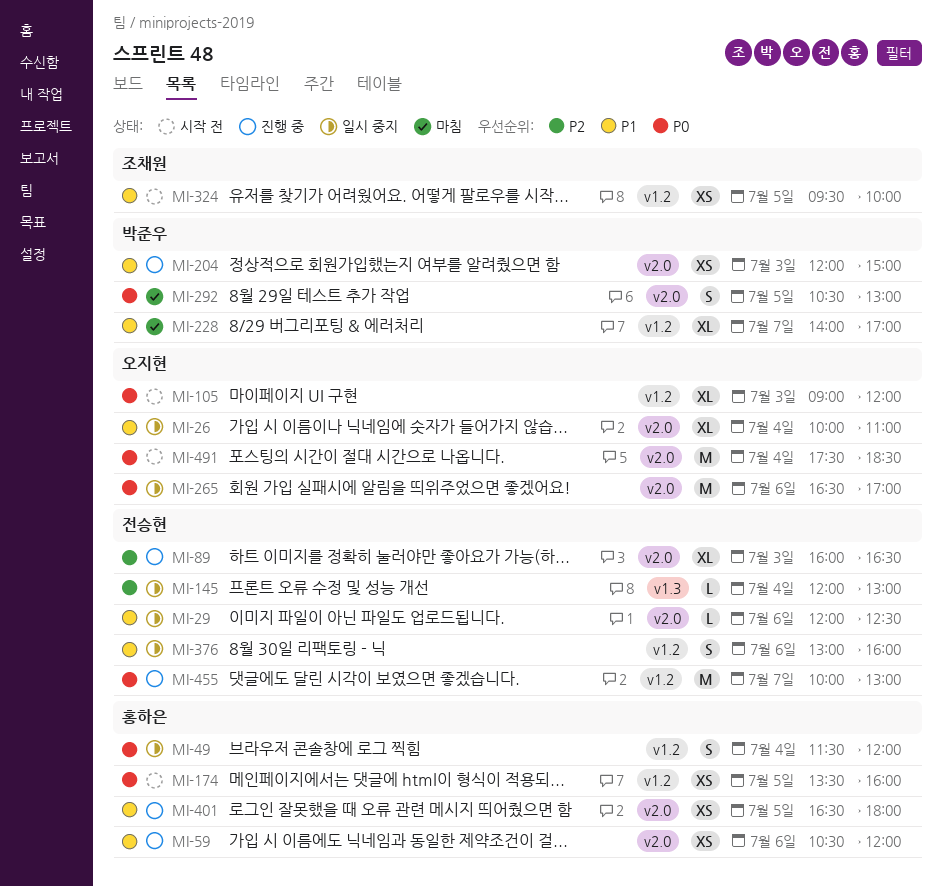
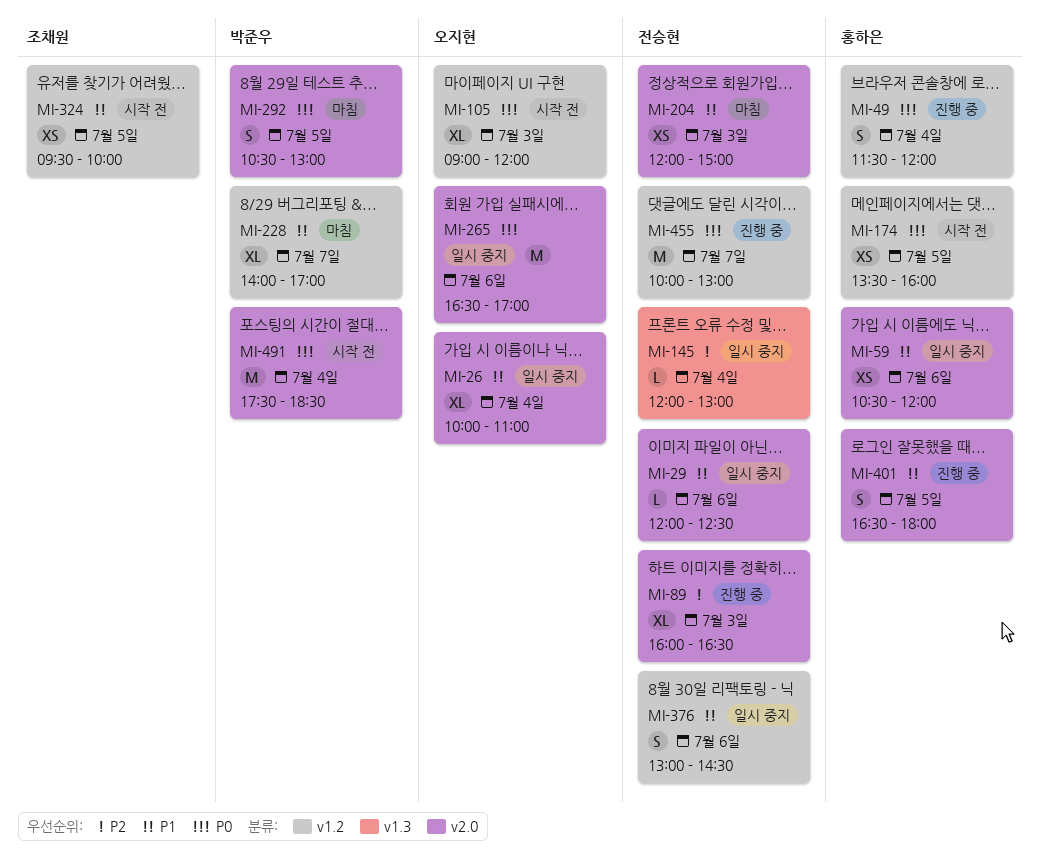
MI-49, status: 일시 중지 -> 진행 중
MI-59, status: 진행 중 -> 일시 중지
MI-204, status: 진행 중 -> 마침
MI-204, owner: 박준우 -> 전승현
MI-376, ends: 16:00 -> 14:30
MI-401, estimate: XS -> S
MI-491, owner: 오지현 -> 박준우

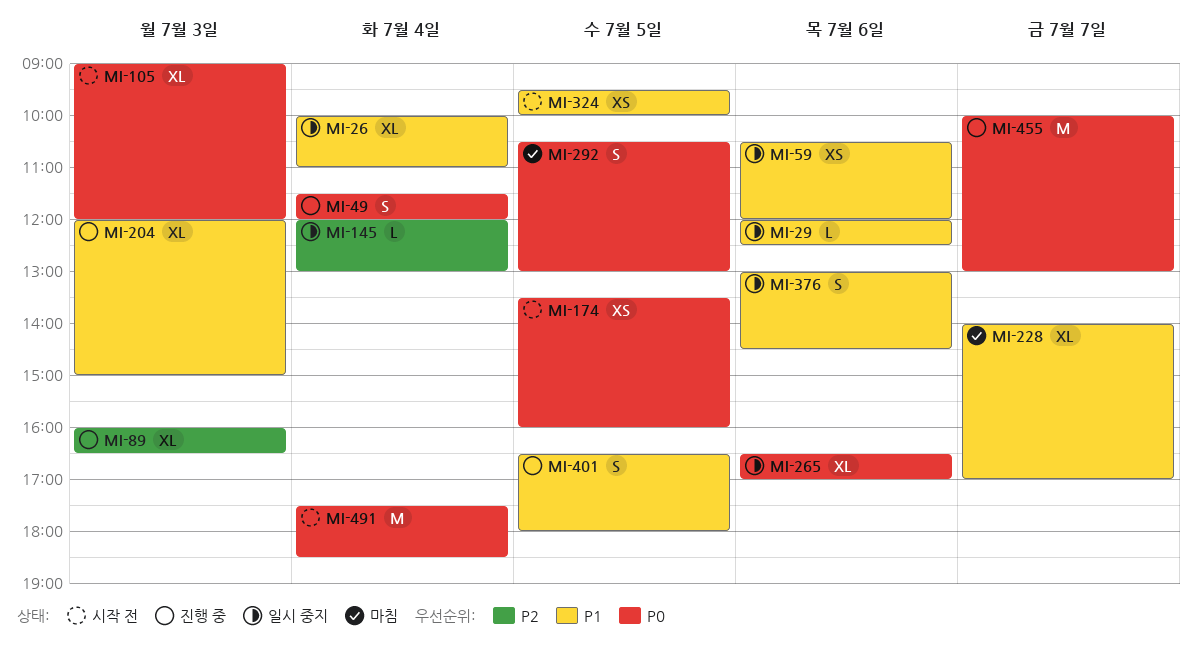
MI-204, status: 마침 -> 진행 중
MI-204, estimate: XS -> XL
MI-265, estimate: M -> XL

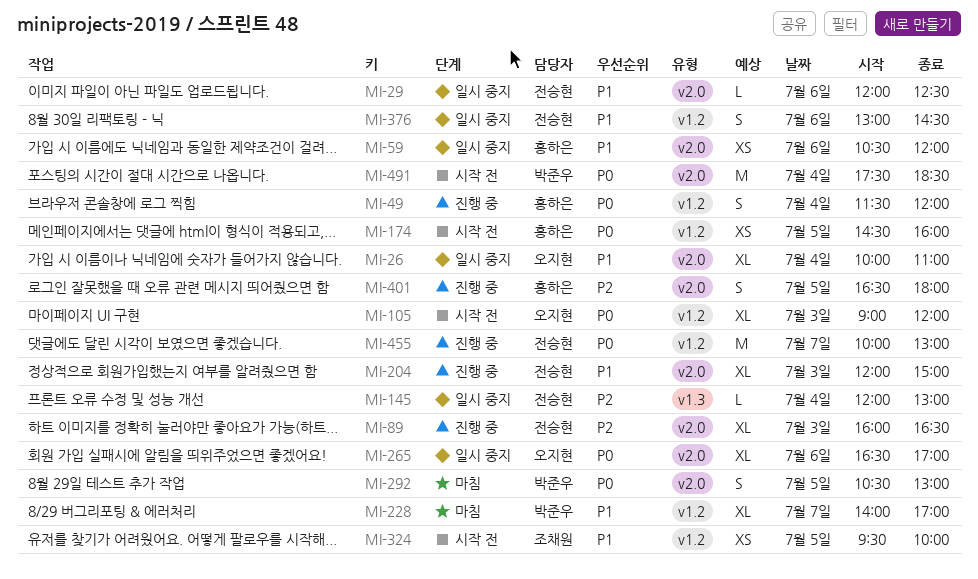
MI-174, begins: 13:30 -> 14:30
MI-401, priority: P1 -> P2

